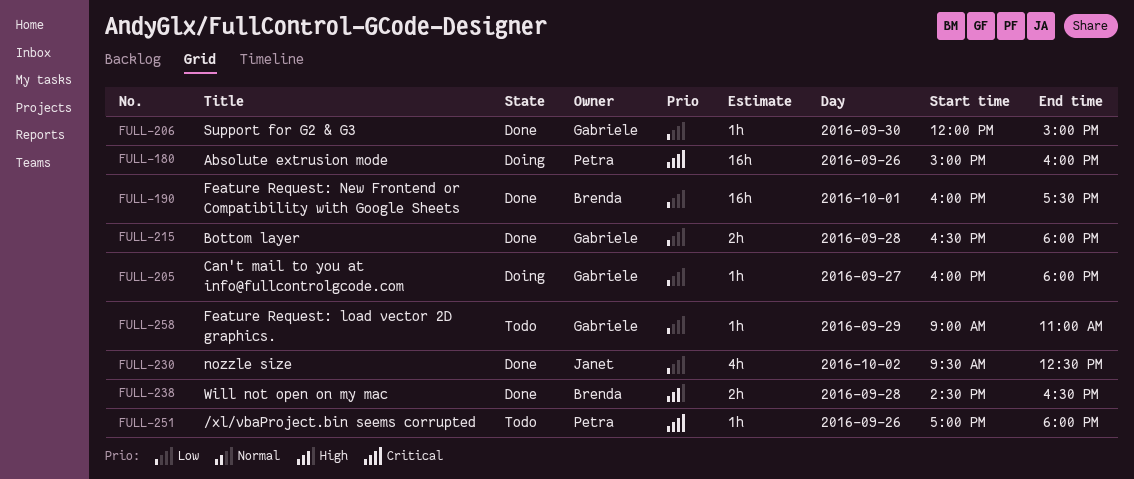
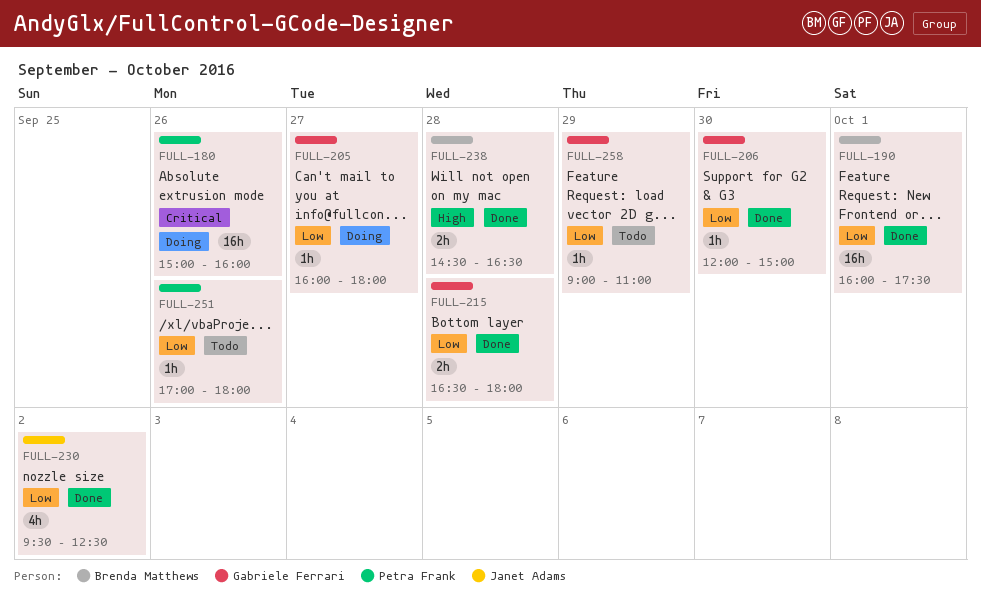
FULL-251, priority: Critical -> Low

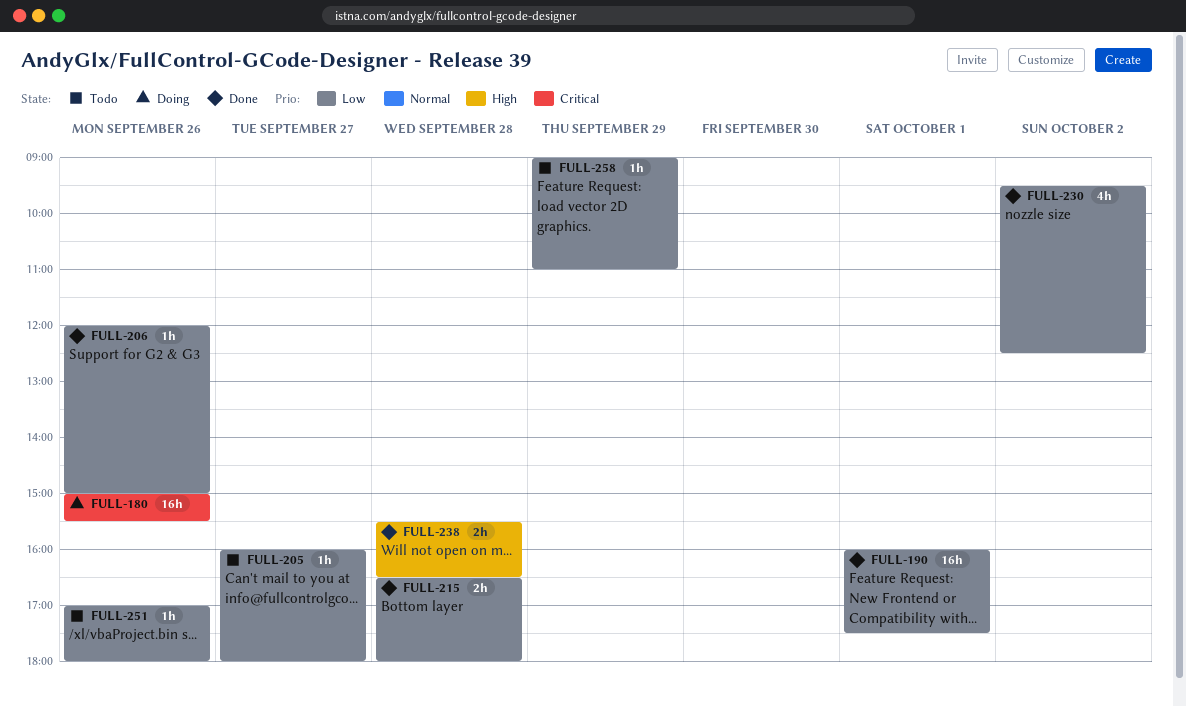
FULL-180, ends: 16:00 -> 15:30
FULL-205, status: Doing -> Todo
FULL-206, day: Sep 30 -> Sep 26
FULL-238, begins: 14:30 -> 15:30

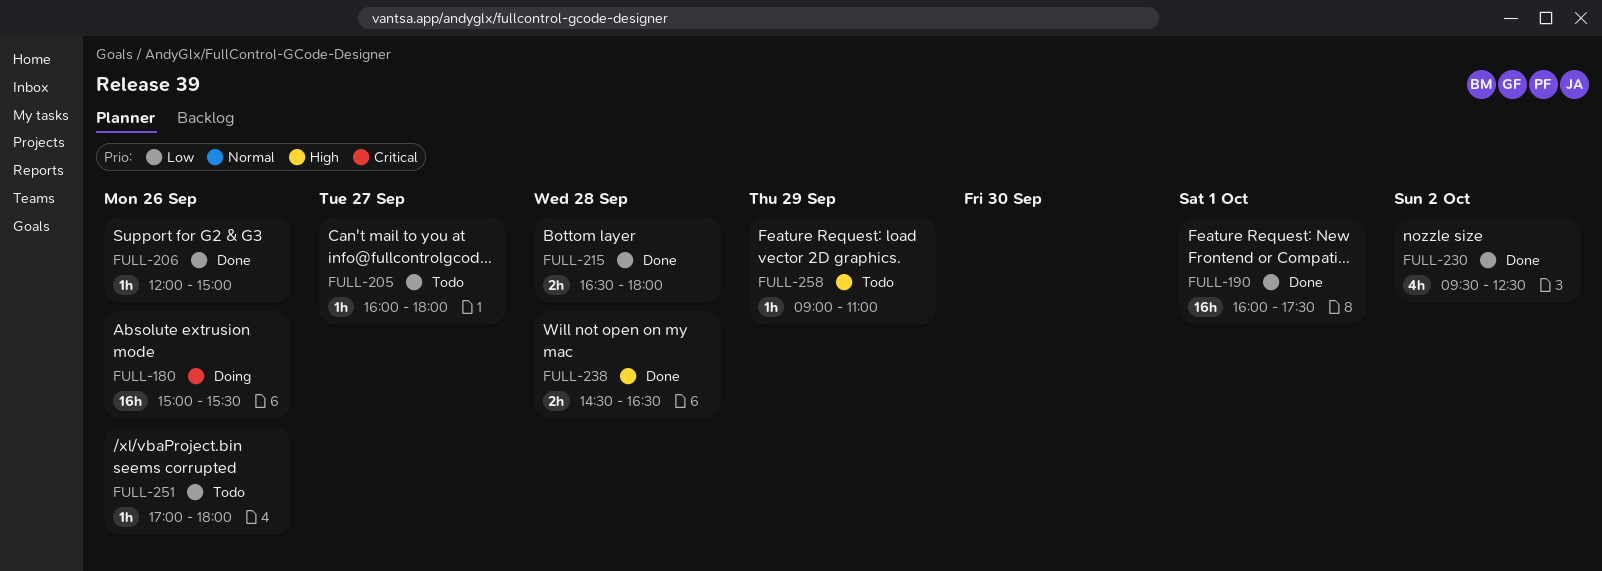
FULL-238, begins: 15:30 -> 14:30
FULL-258, priority: Low -> High

